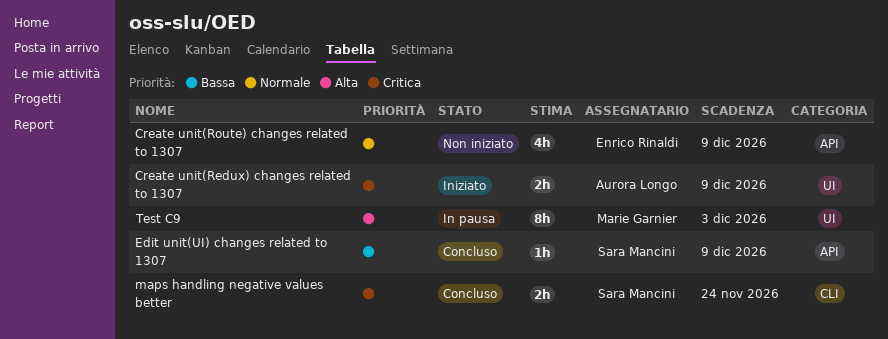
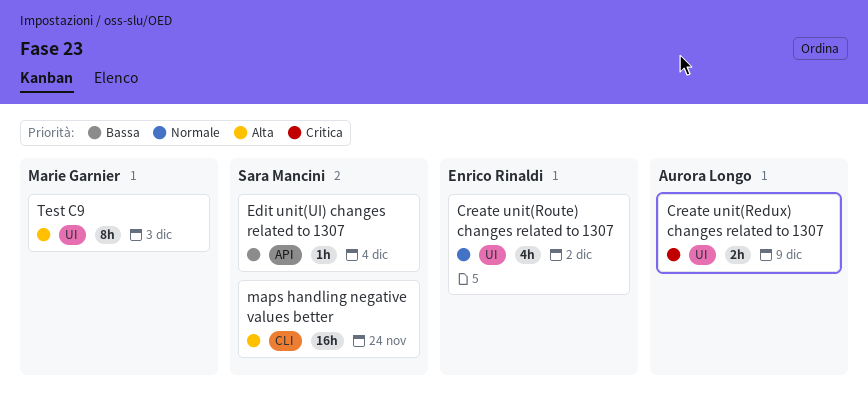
Create unit(Route) changes related to 1307, label: API -> UI
Create unit(Route) changes related to 1307, due: Dec 9 -> Dec 2
Edit unit(UI) changes related to 1307, due: Dec 9 -> Dec 4
maps handling negative values better, priority: Critica -> Alta
maps handling negative values better, estimate: 2h -> 16h

